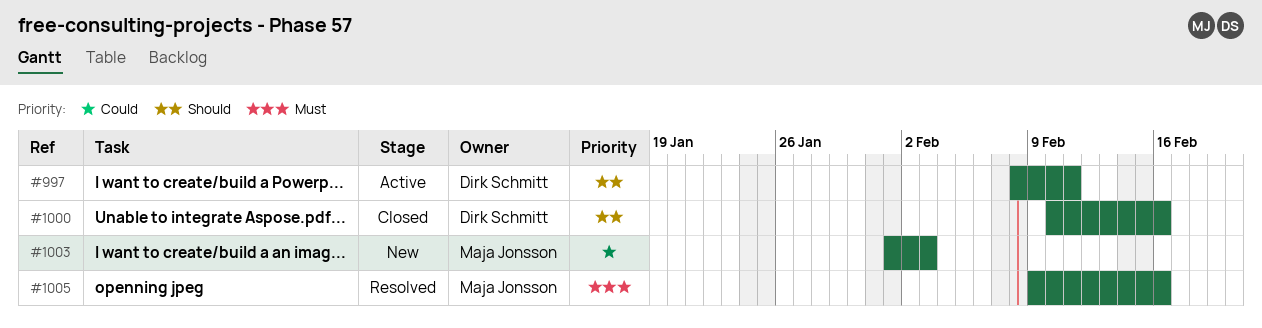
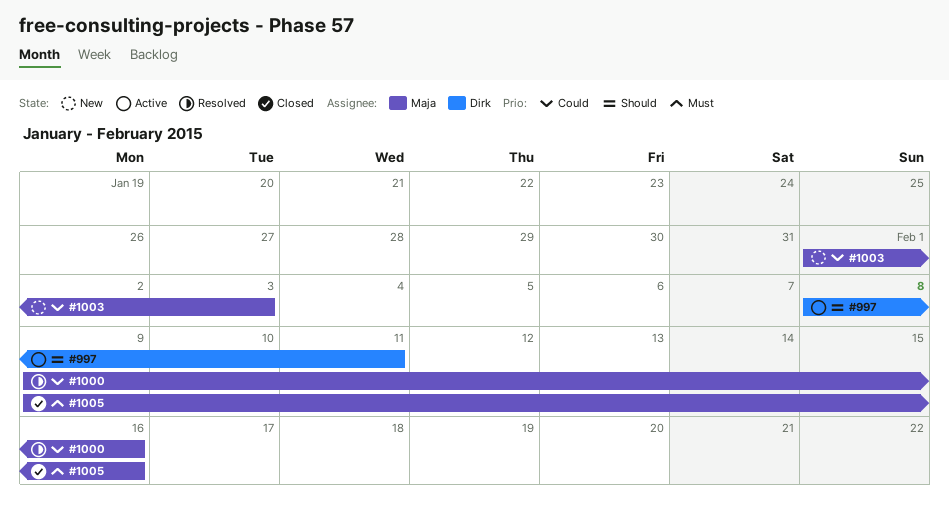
#1000, status: Closed -> Resolved
#1000, owner: Dirk Schmitt -> Maja Jonsson
#1000, priority: Should -> Could
#1000, start: Feb 10 -> Feb 9
#1005, status: Resolved -> Closed

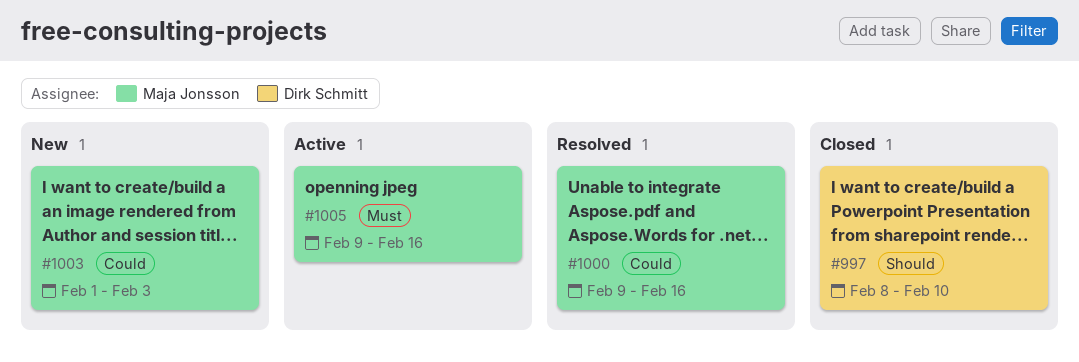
#997, status: Active -> Closed
#997, due: Feb 11 -> Feb 10
#1005, status: Closed -> Active

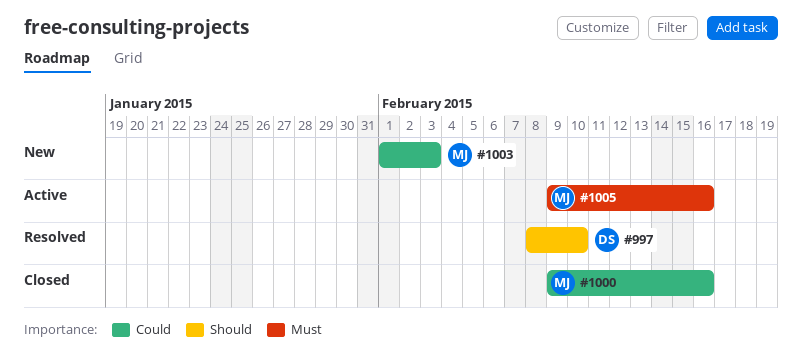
#997, status: Closed -> Resolved
#1000, status: Resolved -> Closed

